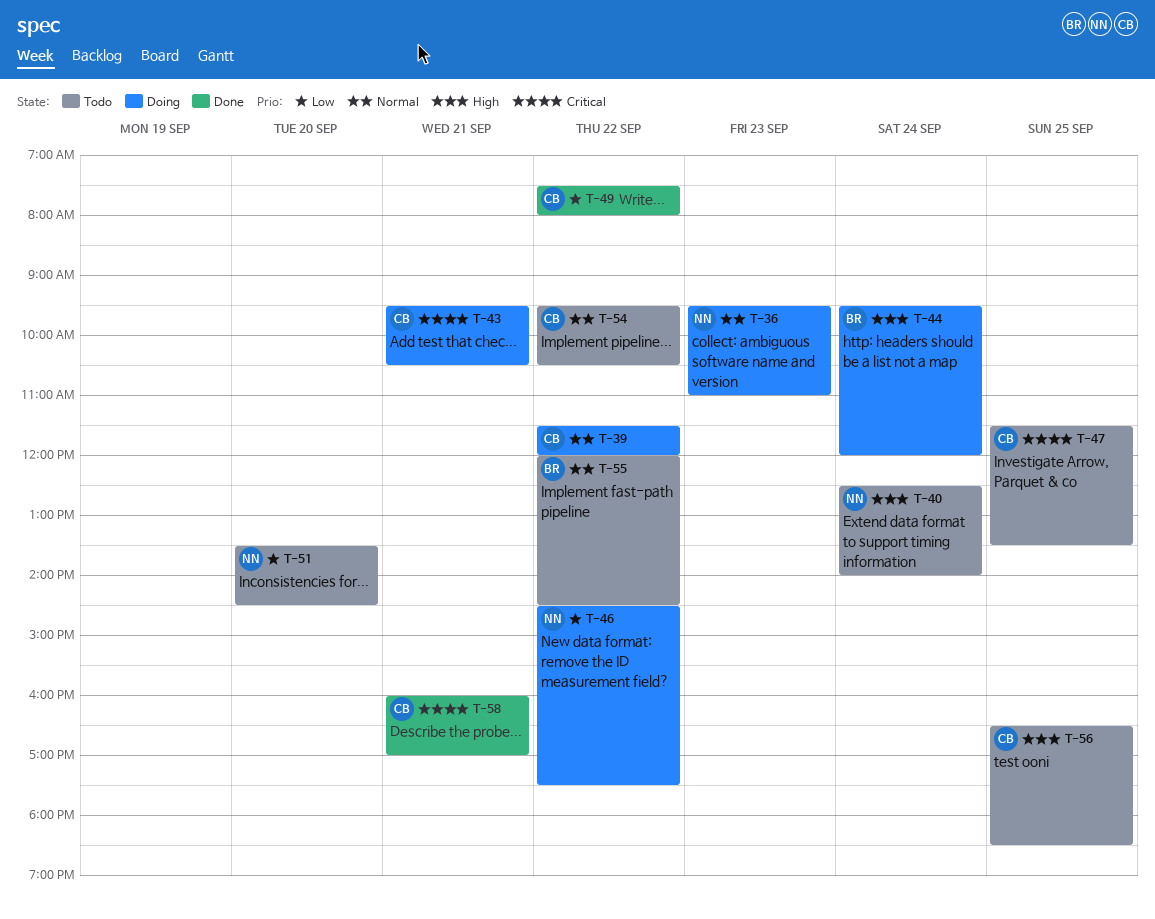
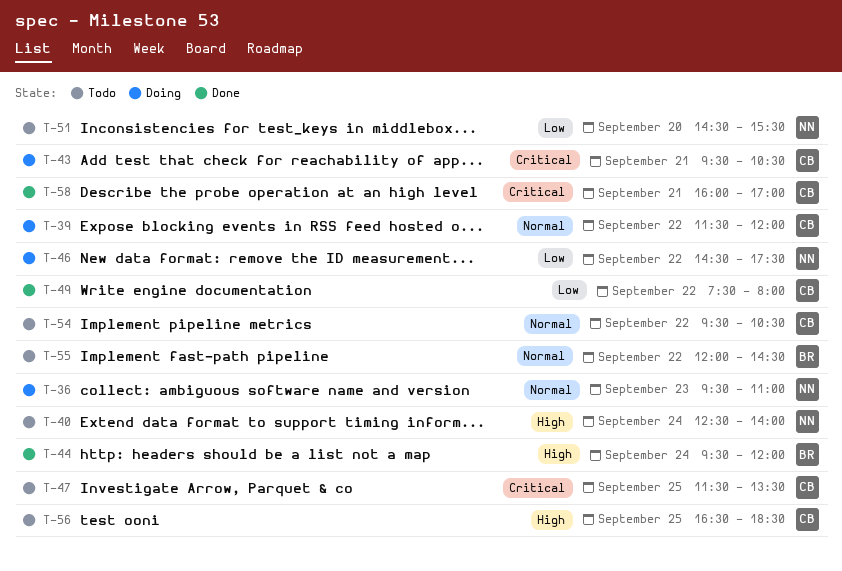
T-44, status: Doing -> Done
T-51, begins: 13:30 -> 14:30
T-51, ends: 14:30 -> 15:30

